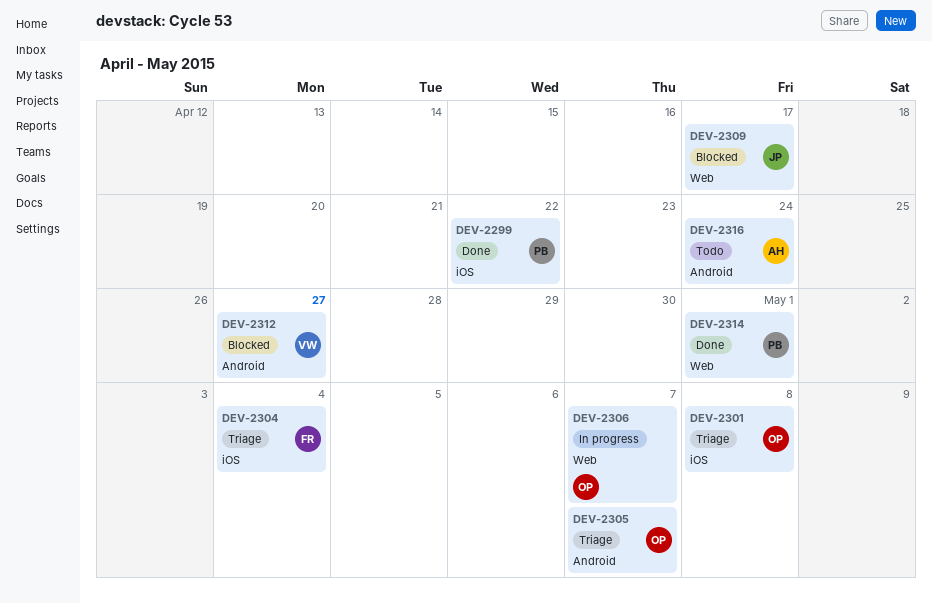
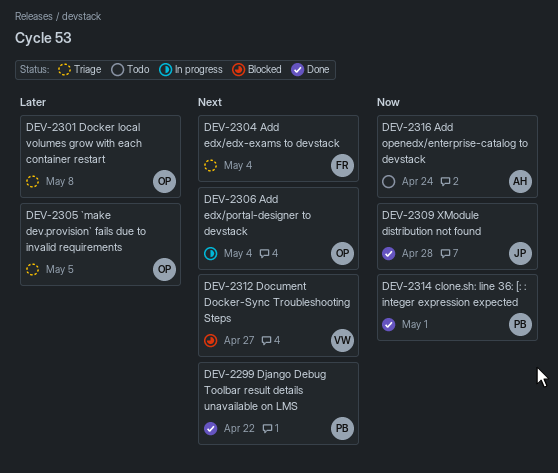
DEV-2305, due: May 7 -> May 5
DEV-2306, due: May 7 -> May 4
DEV-2309, status: Blocked -> Done
DEV-2309, due: Apr 17 -> Apr 28

